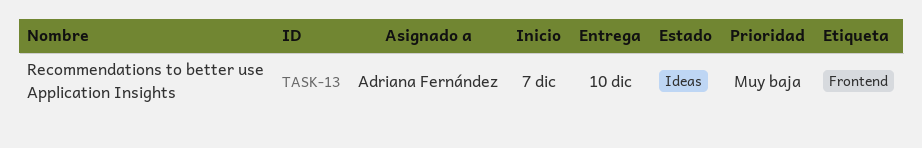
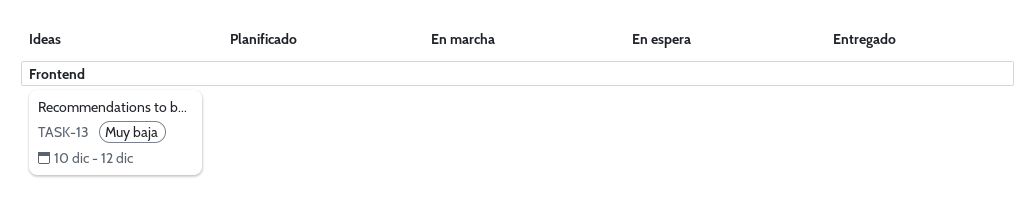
TASK-13, start: Dec 7 -> Dec 10
TASK-13, due: Dec 10 -> Dec 12

